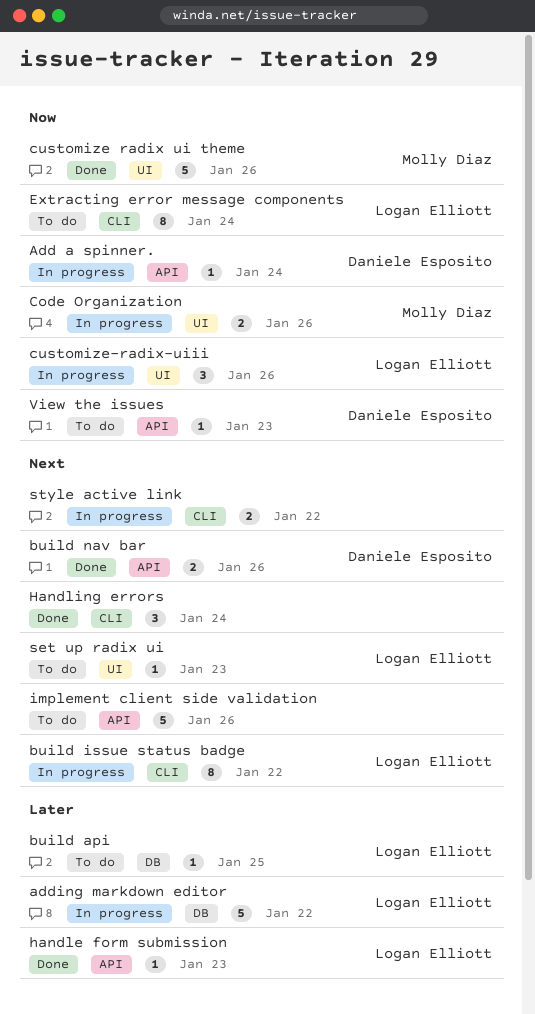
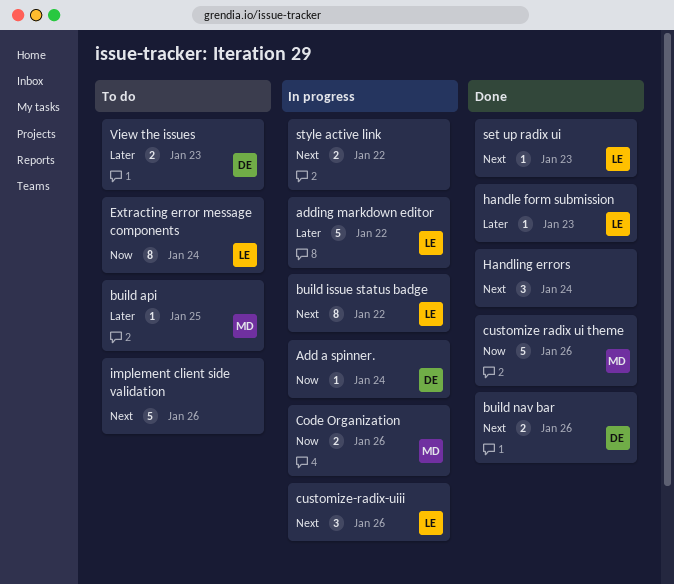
build api, owner: Logan Elliott -> Molly Diaz
customize-radix-uiii, priority: Now -> Next
set up radix ui, status: To do -> Done
View the issues, priority: Now -> Later
View the issues, estimate: 1 -> 2

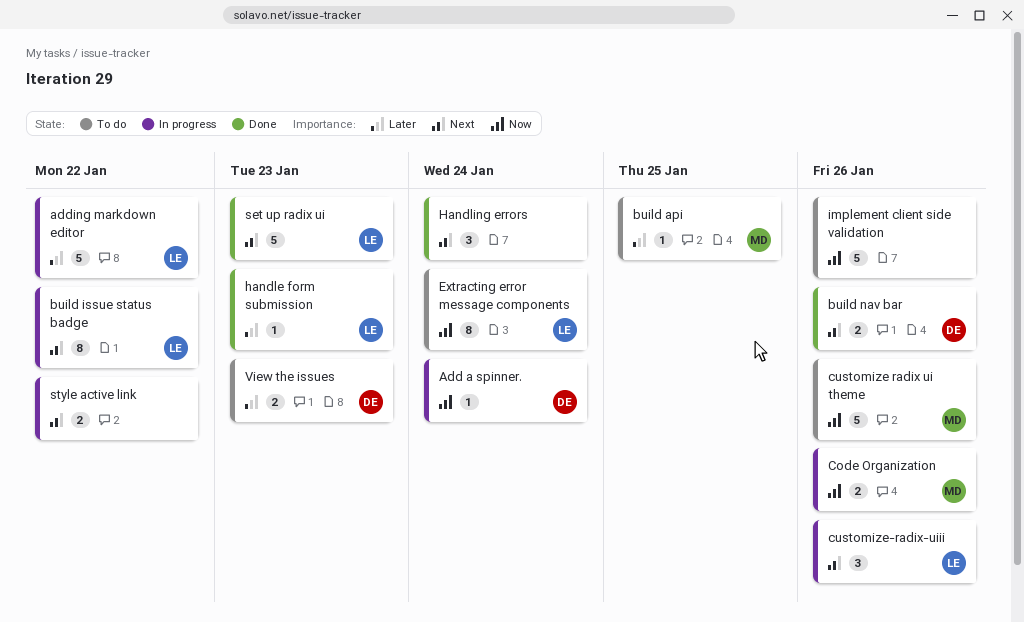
customize radix ui theme, status: Done -> To do
implement client side validation, priority: Next -> Now
set up radix ui, estimate: 1 -> 5

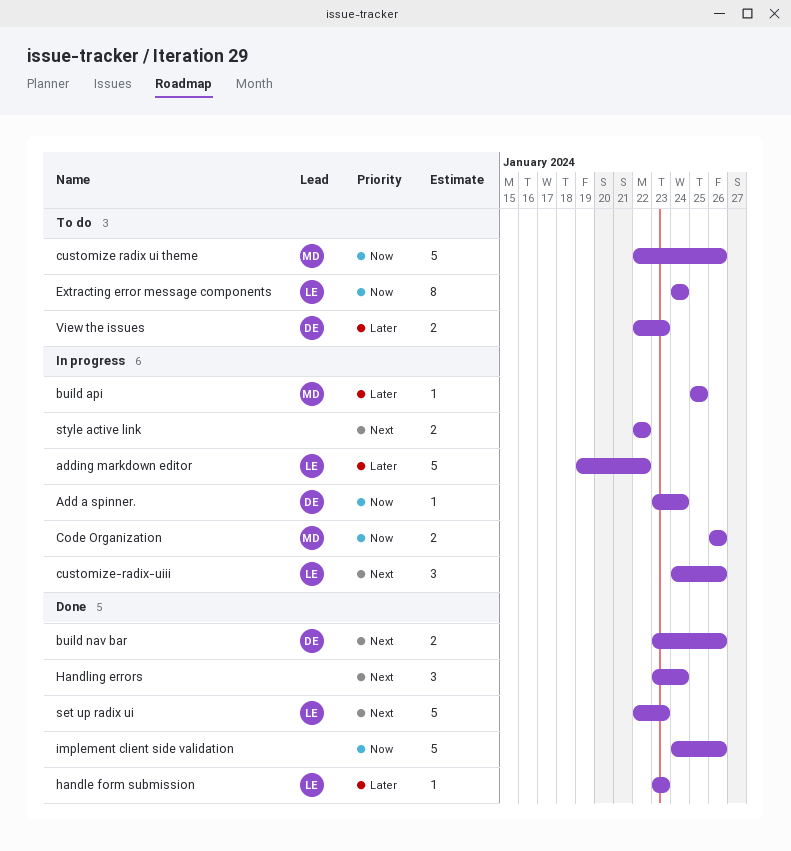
build api, status: To do -> In progress
build issue status badge: present -> none
implement client side validation, status: To do -> Done

